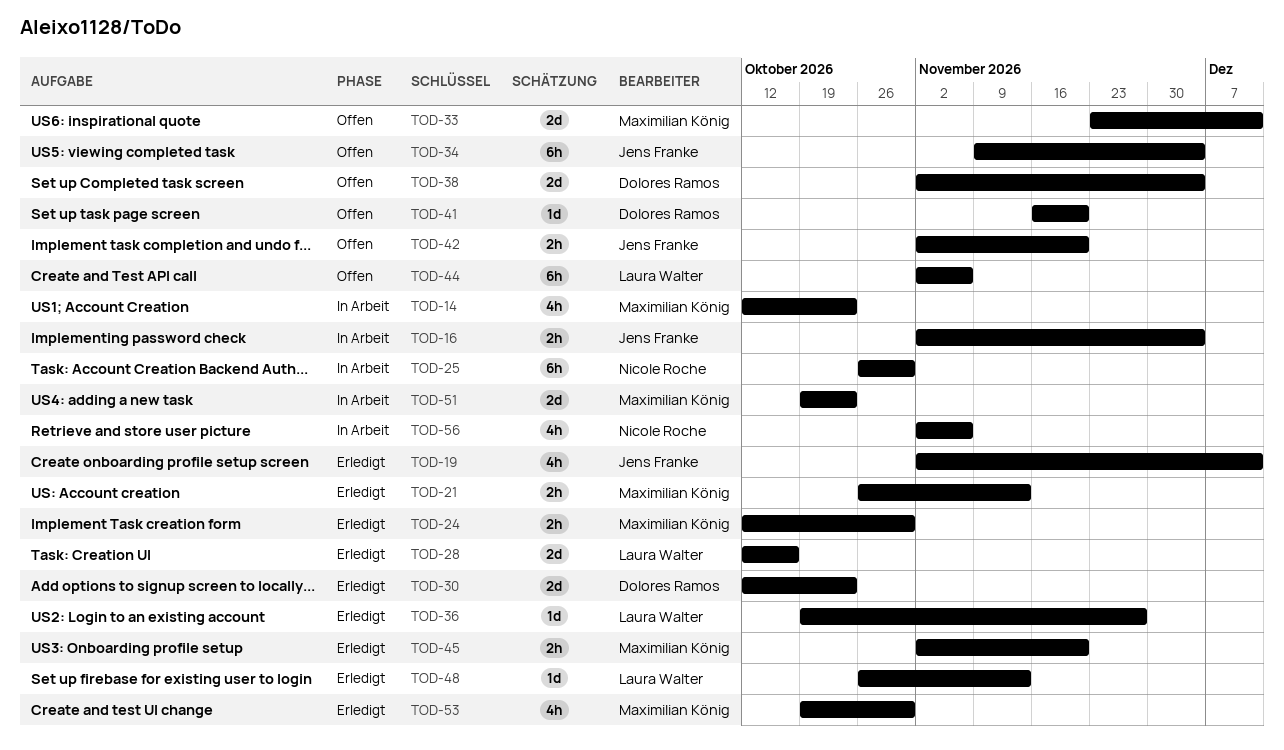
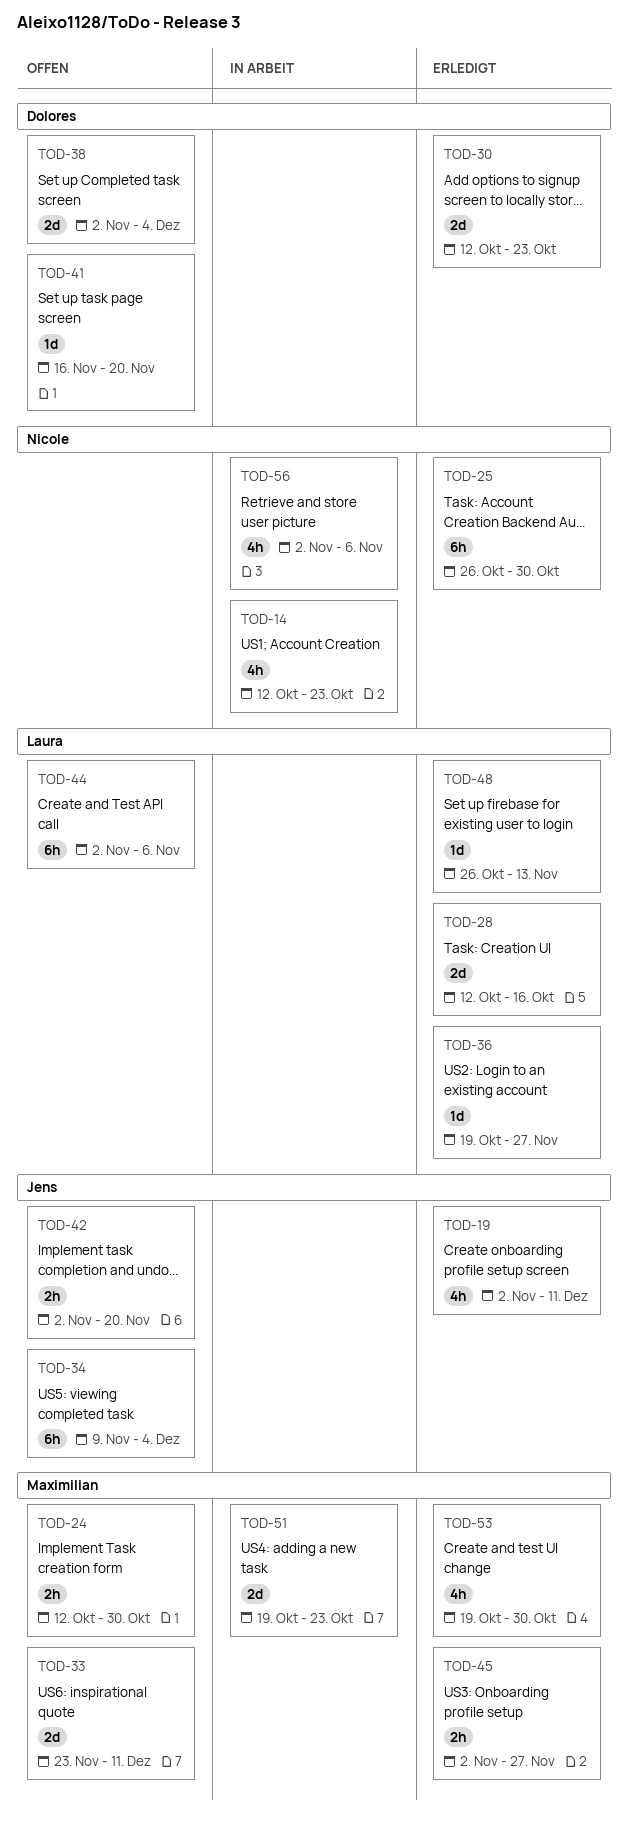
TOD-14, owner: Maximilian König -> Nicole Roche
TOD-16: present -> none
TOD-21: present -> none
TOD-24, status: Erledigt -> Offen
TOD-25, status: In Arbeit -> Erledigt
TOD-45, due: Nov 20 -> Nov 27

